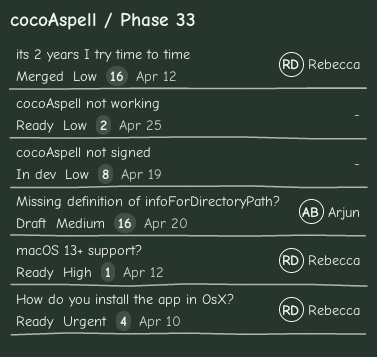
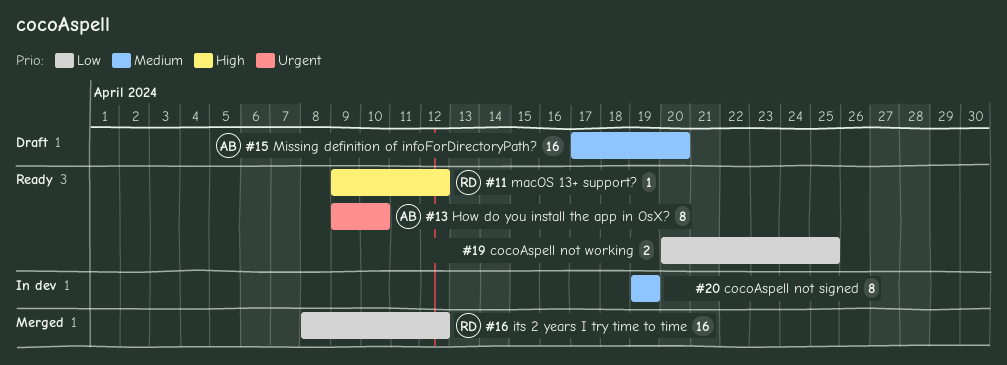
cocoAspell not signed, priority: Low -> Medium
How do you install the app in OsX?, owner: Rebecca -> Arjun
How do you install the app in OsX?, estimate: 4 -> 8

